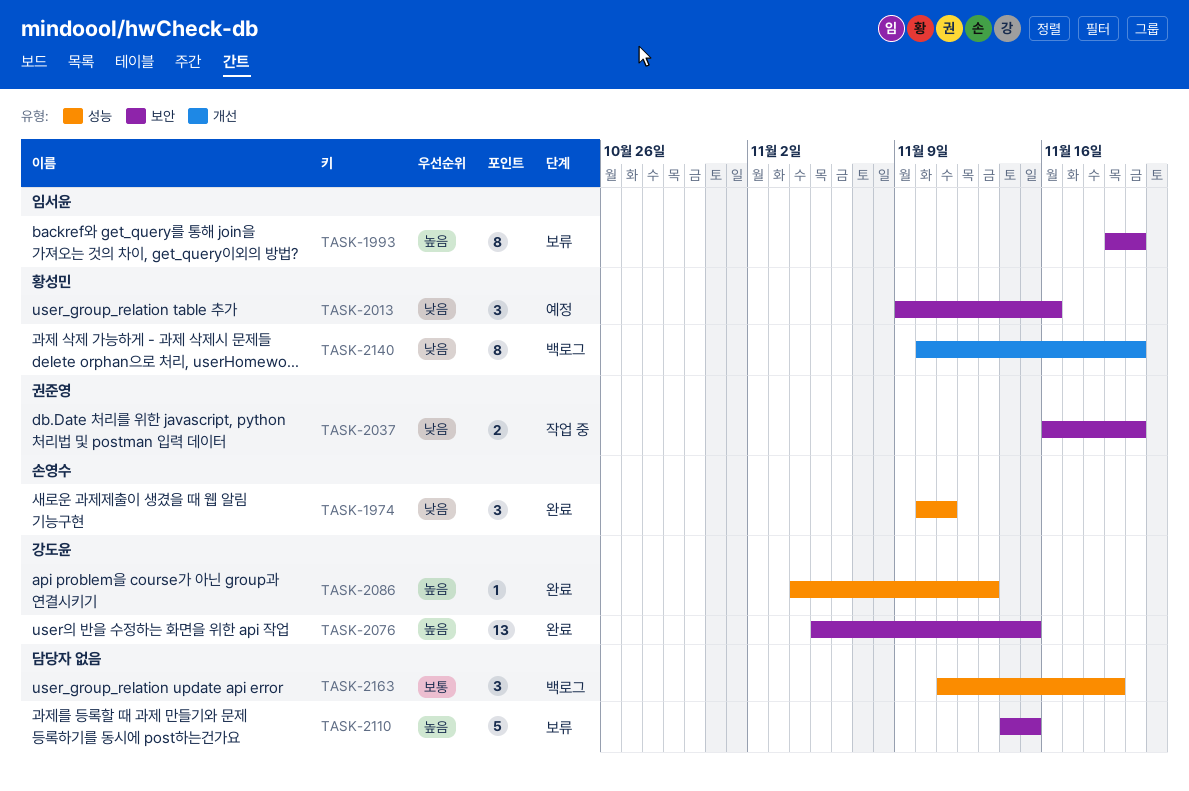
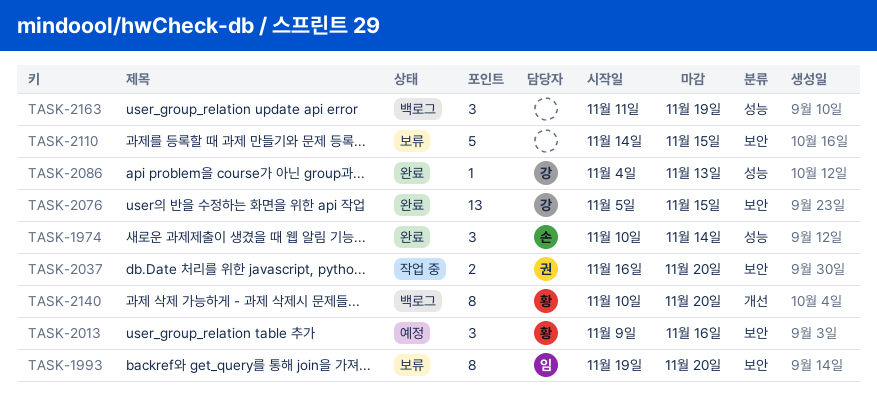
TASK-1974, due: Nov 11 -> Nov 14

